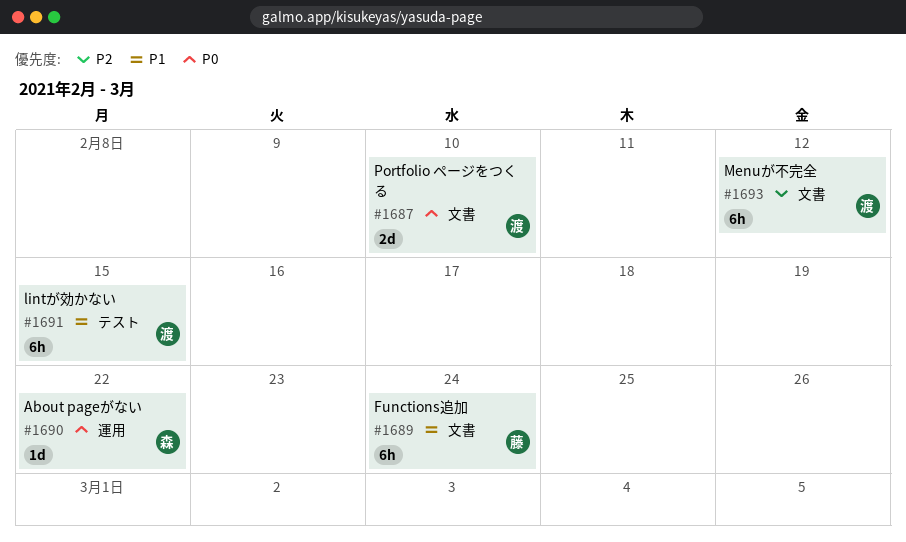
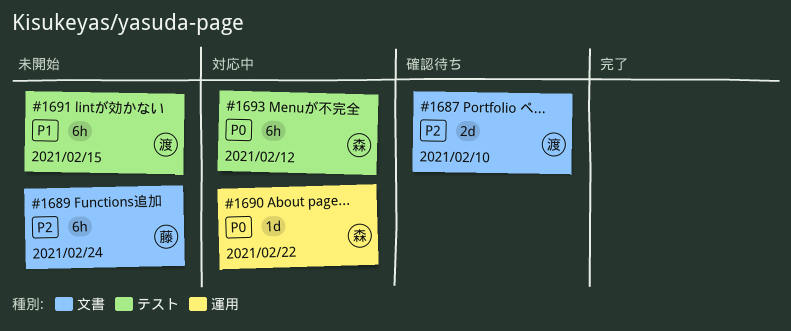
#1687, priority: P0 -> P2
#1689, priority: P1 -> P2
#1693, owner: 渡 -> 森
#1693, priority: P2 -> P0
#1693, label: 文書 -> テスト

